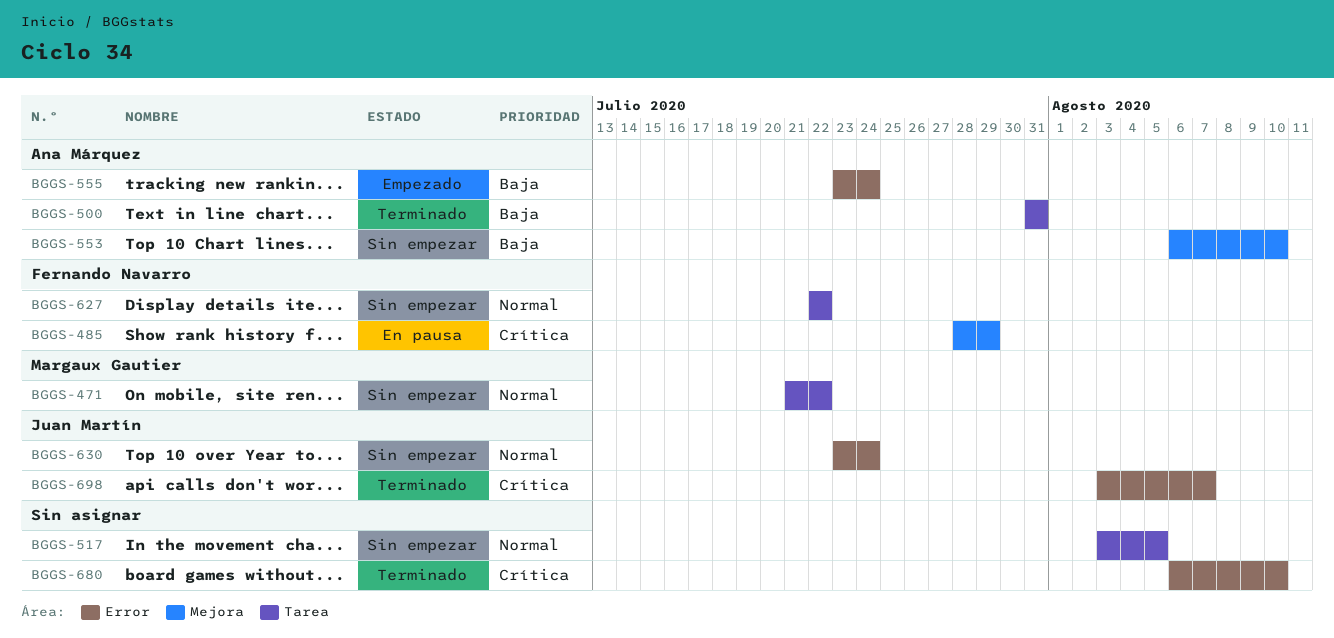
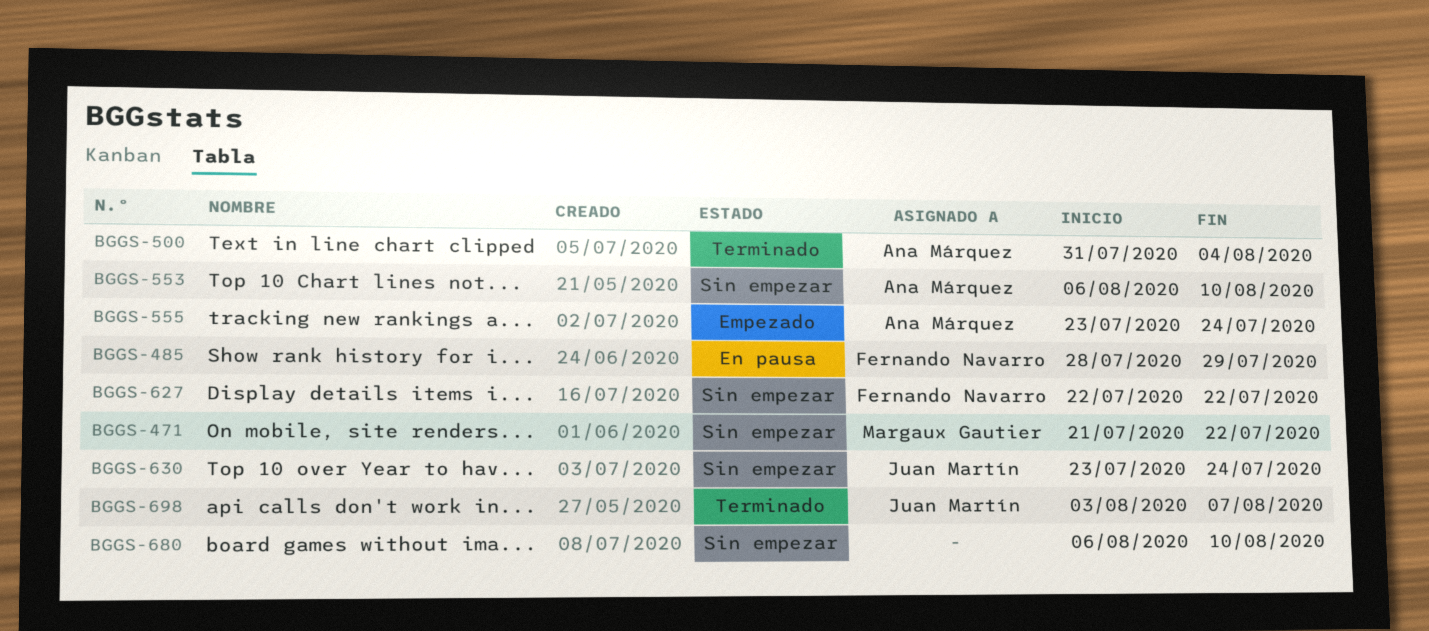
BGGS-500, due: Jul 31 -> Aug 4
BGGS-517: present -> none
BGGS-680, status: Terminado -> Sin empezar

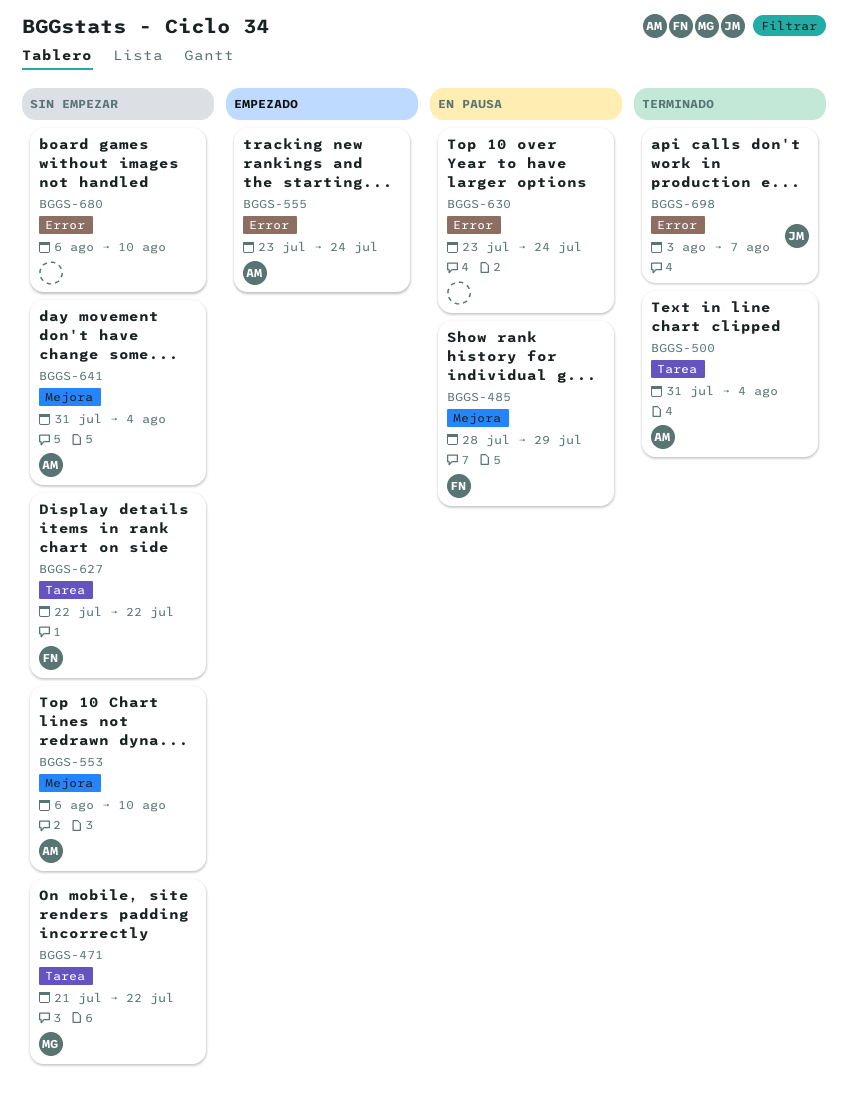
BGGS-630, status: Sin empezar -> En pausa
BGGS-630, owner: Juan Martín -> none
BGGS-641: none -> present

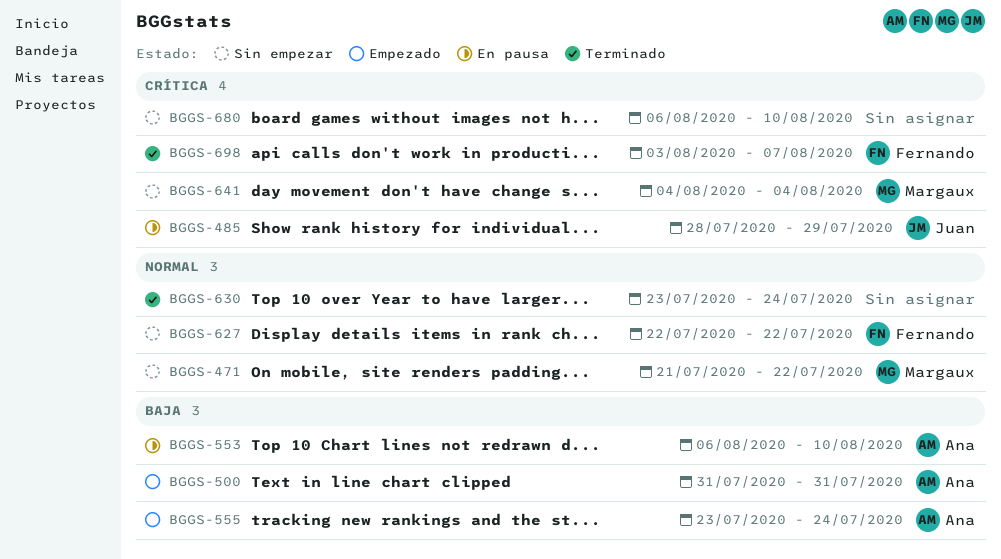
BGGS-485, owner: Fernando -> Juan
BGGS-500, status: Terminado -> Empezado
BGGS-500, due: Aug 4 -> Jul 31
BGGS-553, status: Sin empezar -> En pausa
BGGS-630, status: En pausa -> Terminado
BGGS-641, owner: Ana -> Margaux
BGGS-641, start: Jul 31 -> Aug 4
BGGS-698, owner: Juan -> Fernando

